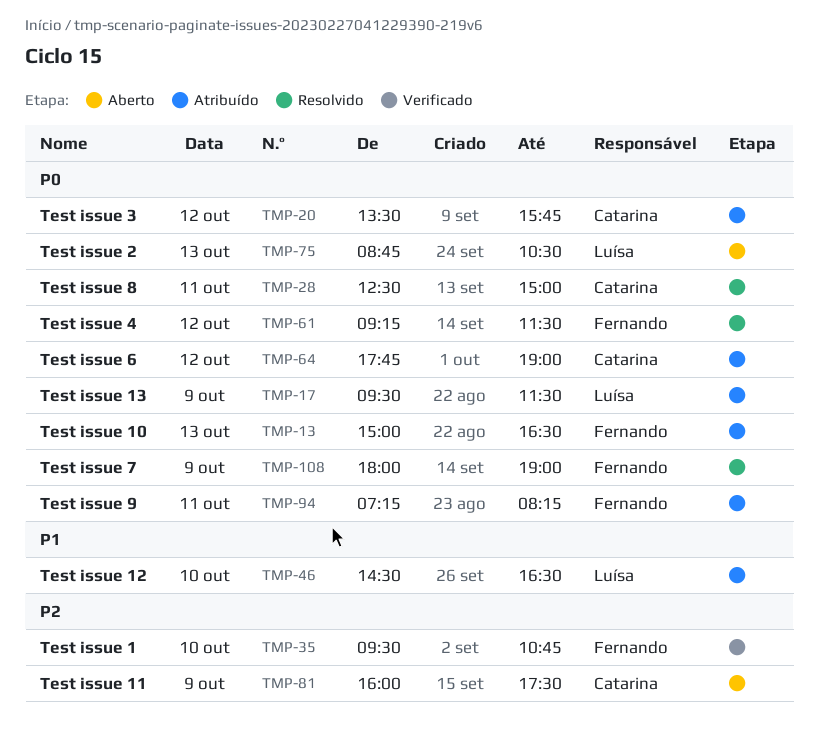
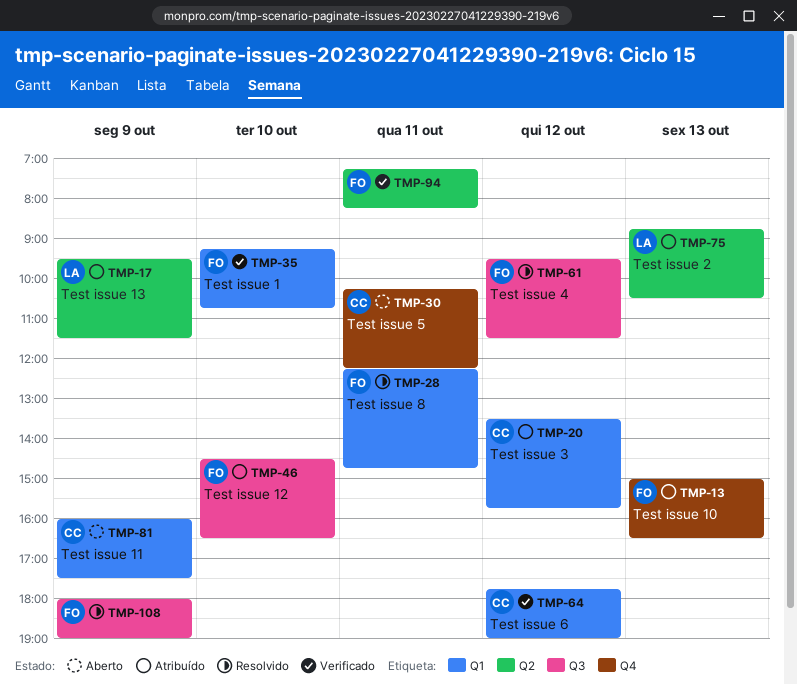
TMP-28, owner: Catarina -> Fernando
TMP-28, begins: 12:30 -> 12:15
TMP-28, ends: 15:00 -> 14:45
TMP-30: none -> present
TMP-35, begins: 09:30 -> 09:15
TMP-46, owner: Luísa -> Fernando
TMP-61, begins: 09:15 -> 09:30
TMP-64, status: Atribuído -> Verificado
TMP-75, status: Aberto -> Atribuído
TMP-94, status: Atribuído -> Verificado

